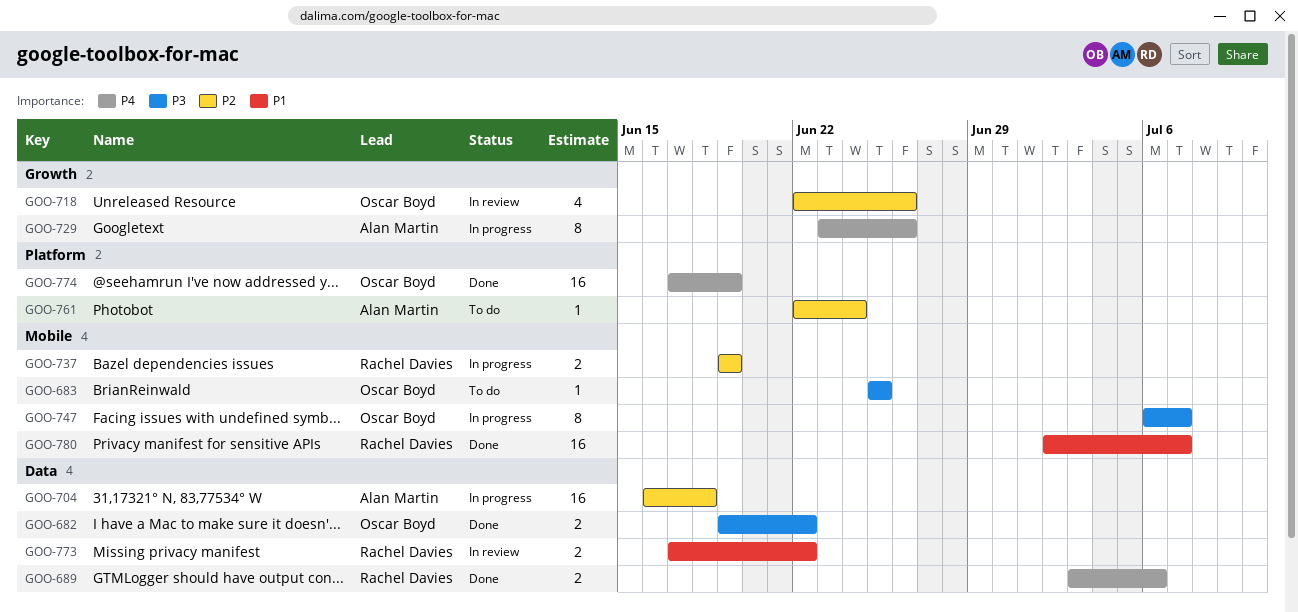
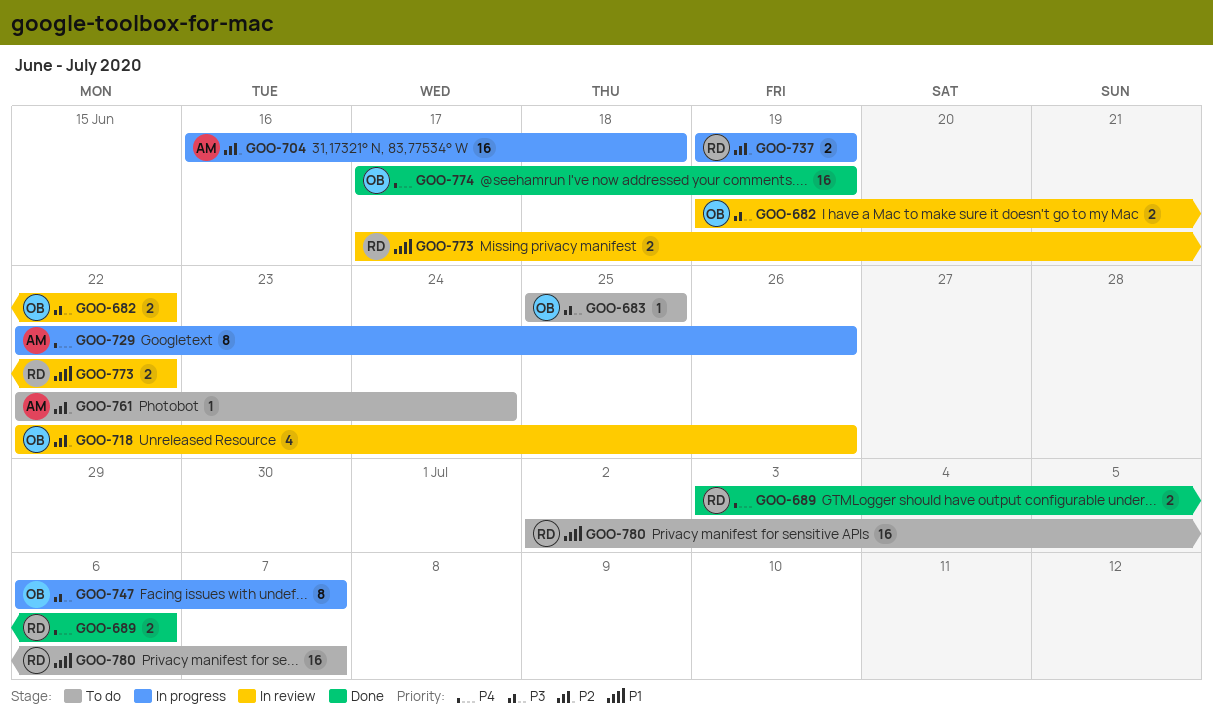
GOO-682, status: Done -> In review
GOO-729, start: Jun 23 -> Jun 22
GOO-780, status: Done -> To do

